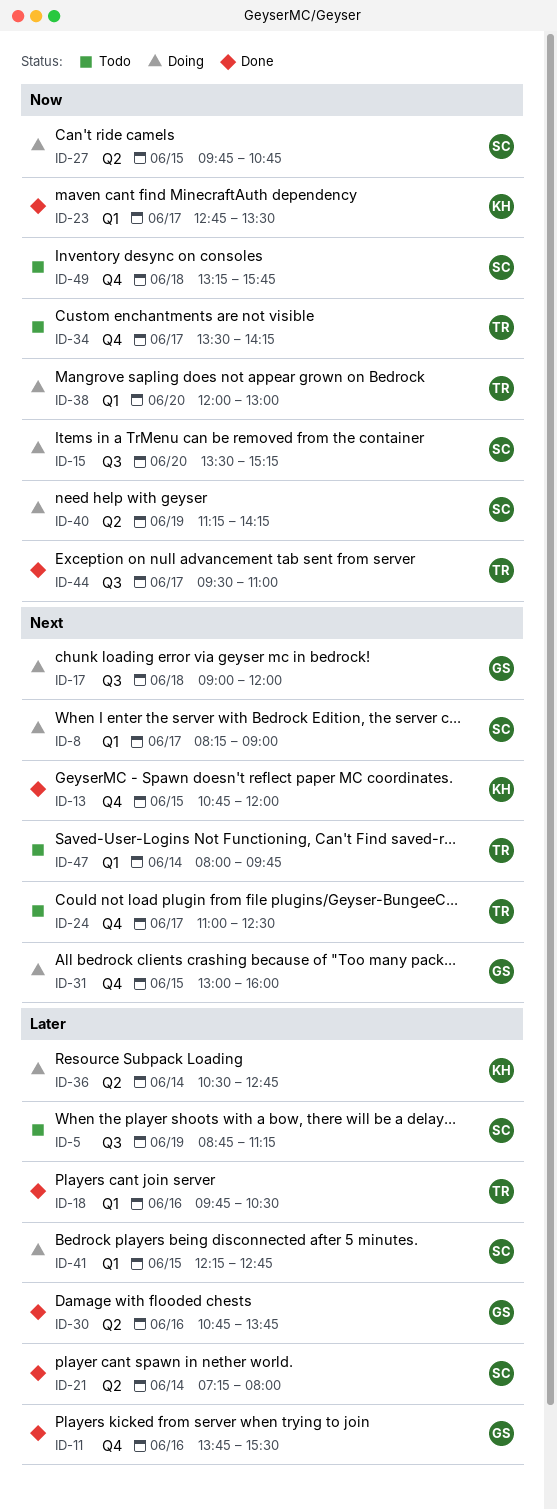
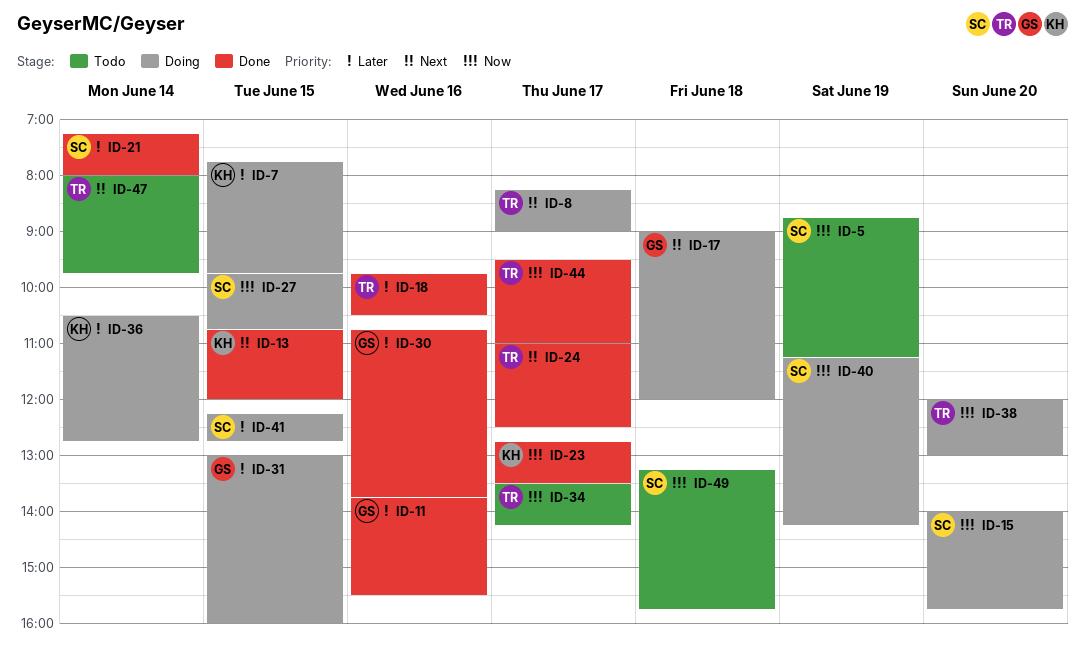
ID-5, priority: Later -> Now
ID-7: none -> present
ID-8, owner: SC -> TR
ID-15, begins: 13:30 -> 14:00
ID-15, ends: 15:15 -> 15:45
ID-24, status: Todo -> Done
ID-31, priority: Next -> Later

